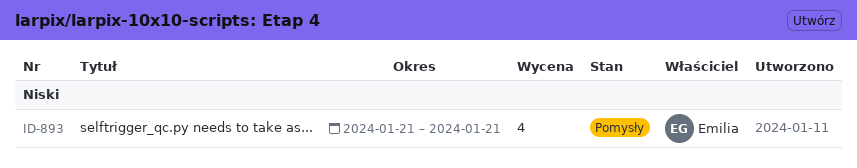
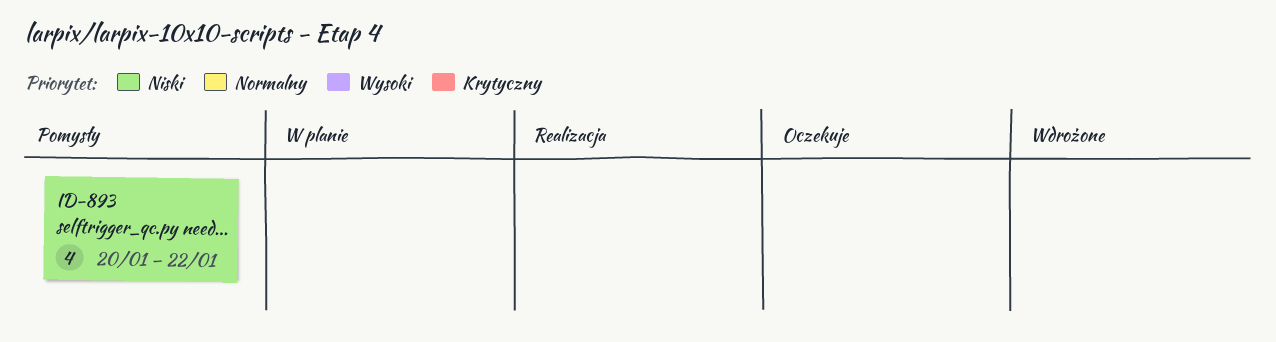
ID-893, start: Jan 21 -> Jan 20
ID-893, due: Jan 21 -> Jan 22

